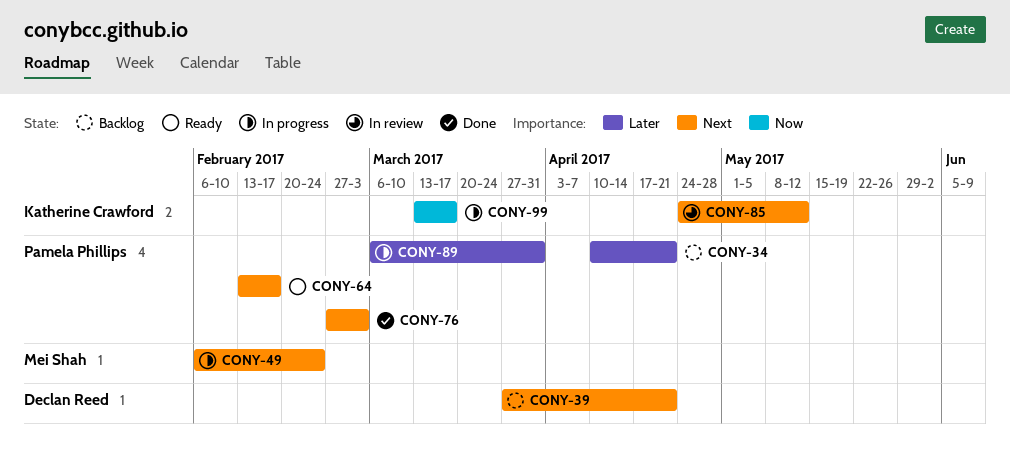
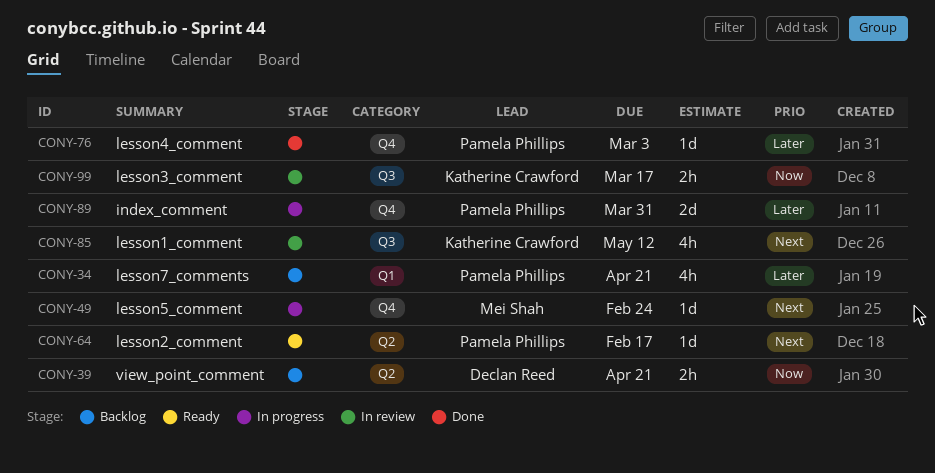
CONY-39, priority: Next -> Now
CONY-76, priority: Next -> Later
CONY-99, status: In progress -> In review

